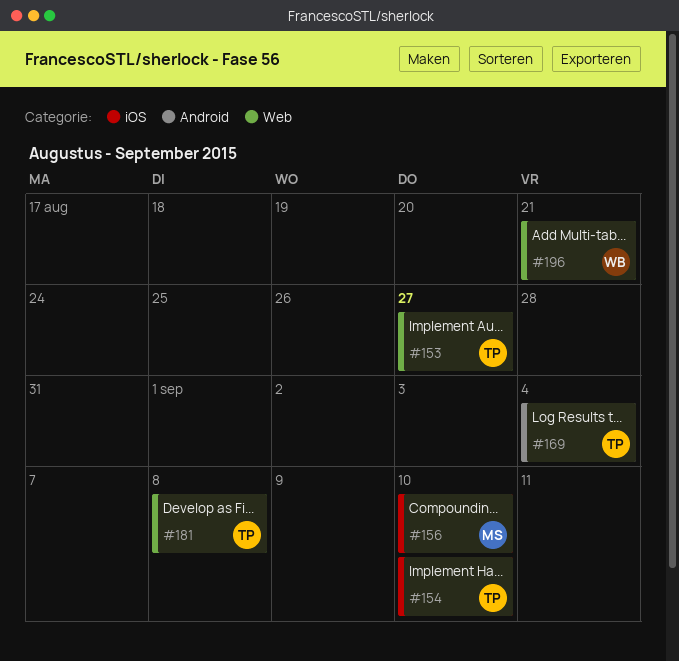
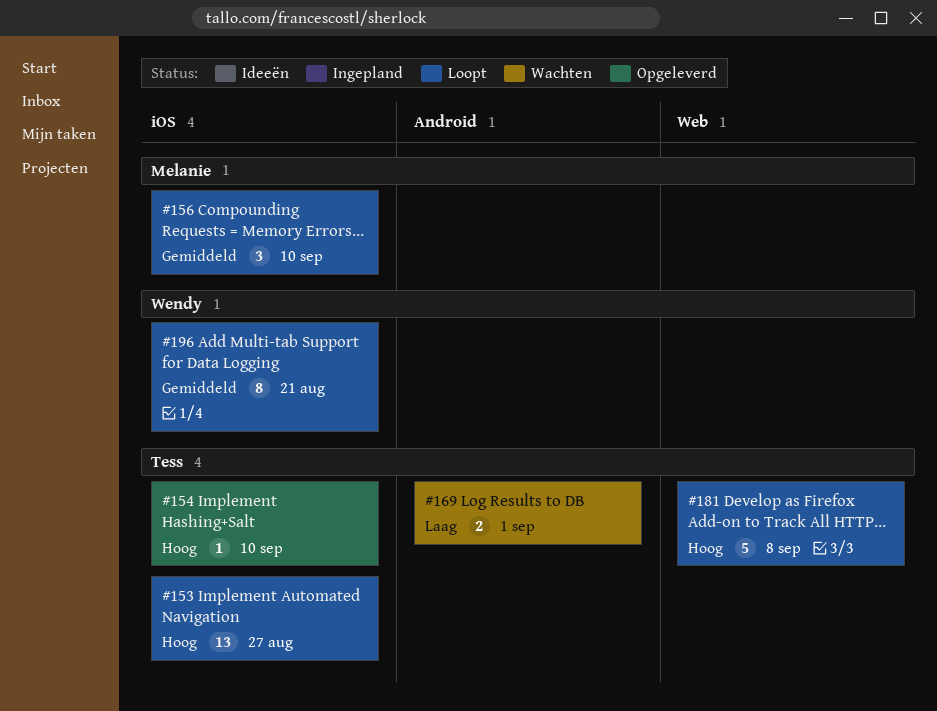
#153, label: Web -> iOS
#169, due: Sep 4 -> Sep 1
#196, label: Web -> iOS

